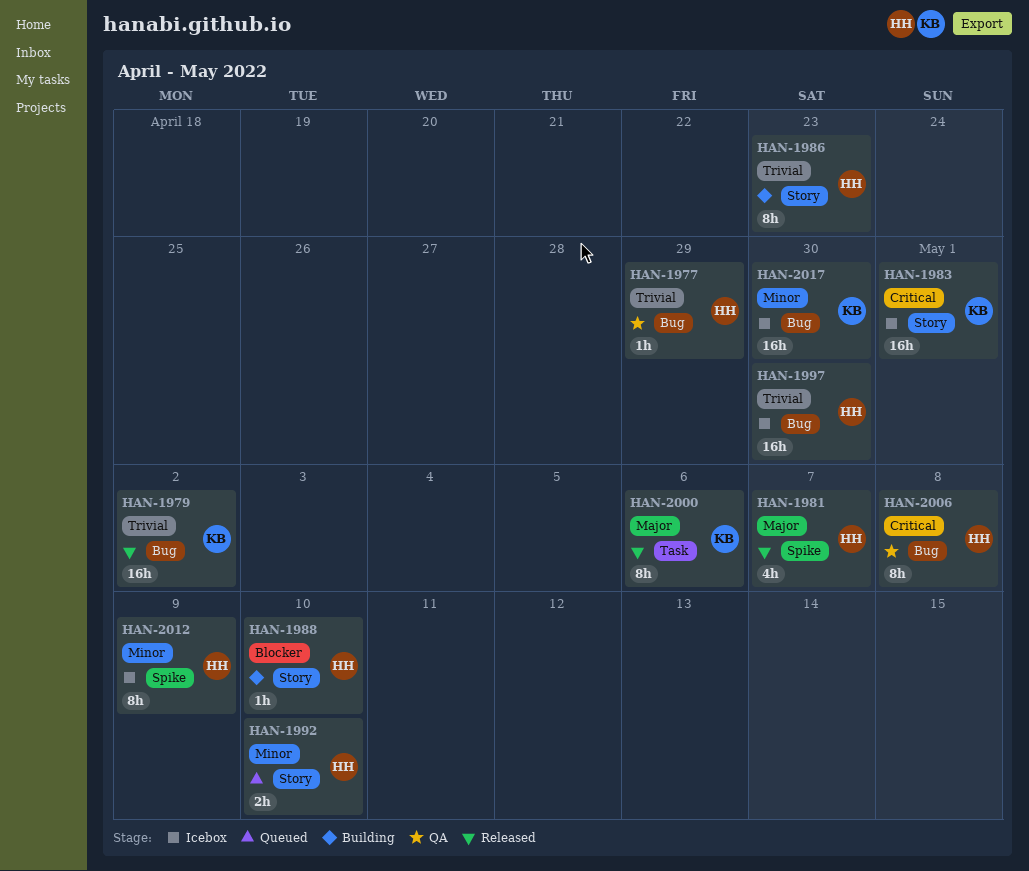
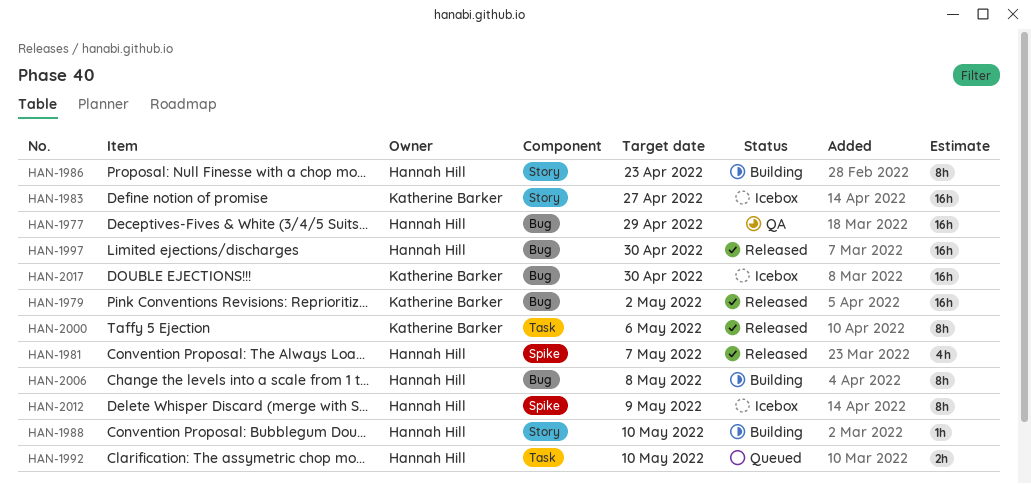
HAN-1977, estimate: 1h -> 16h
HAN-1983, due: May 1 -> Apr 27
HAN-1992, label: Story -> Task
HAN-1997, status: Icebox -> Released
HAN-2006, status: QA -> Building

